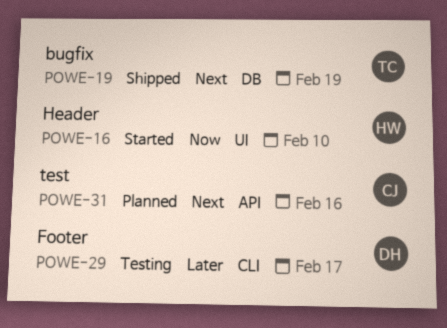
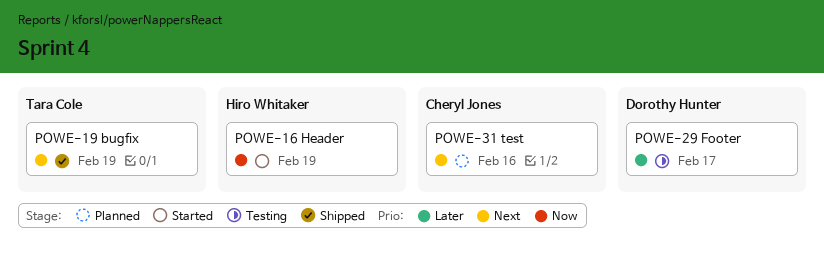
POWE-16, due: Feb 10 -> Feb 19

